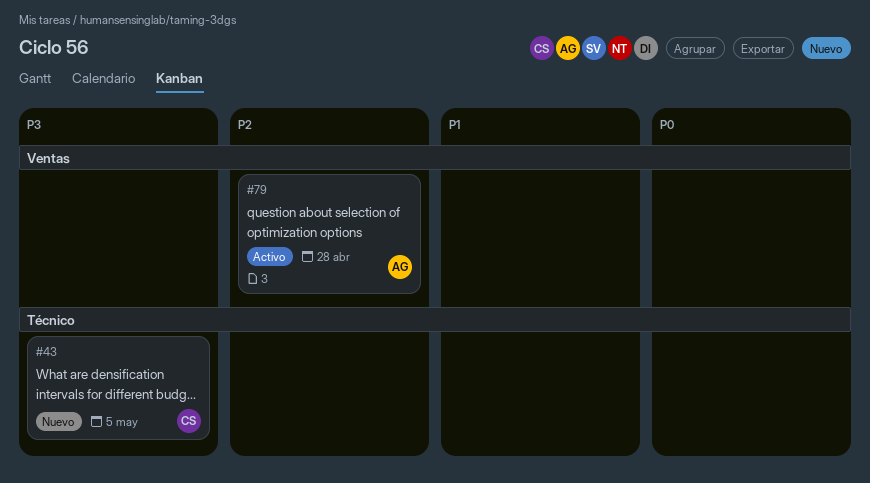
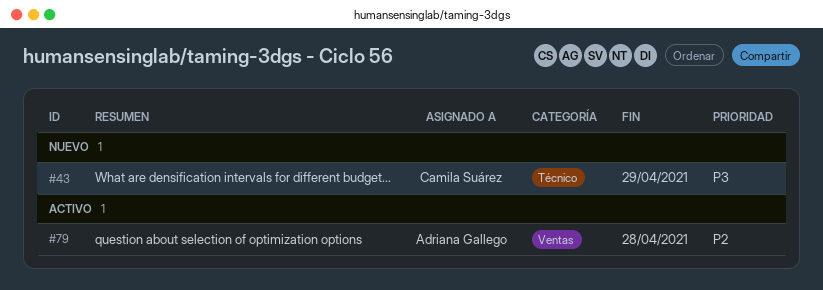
#43, due: May 5 -> Apr 29

